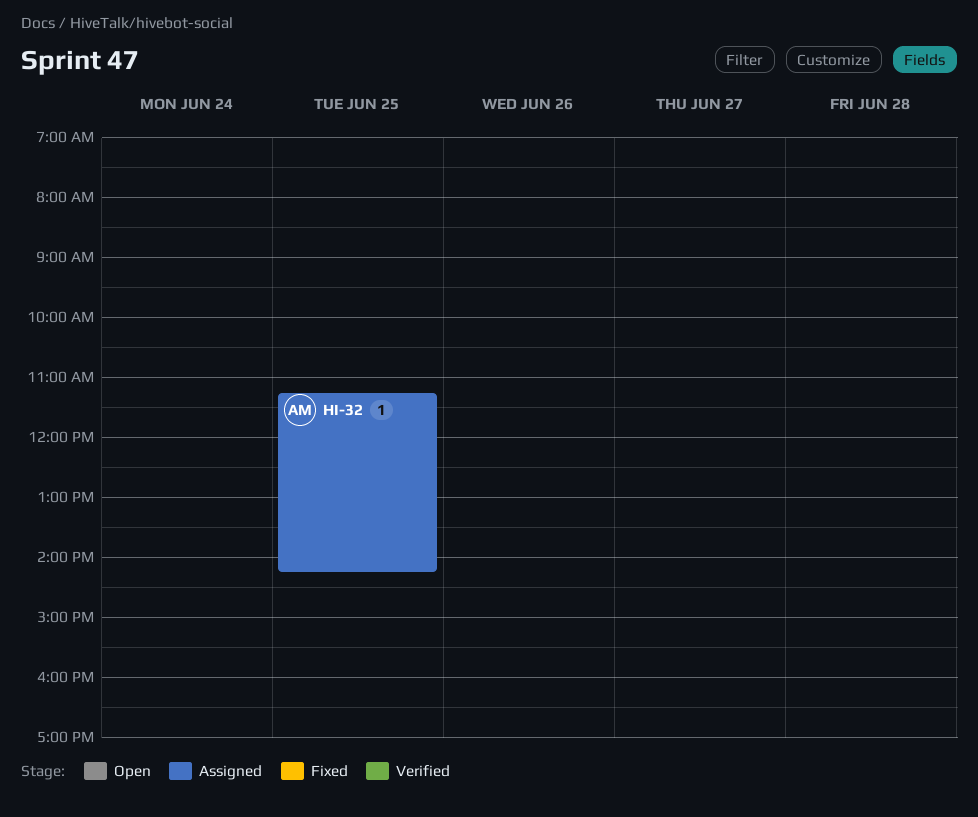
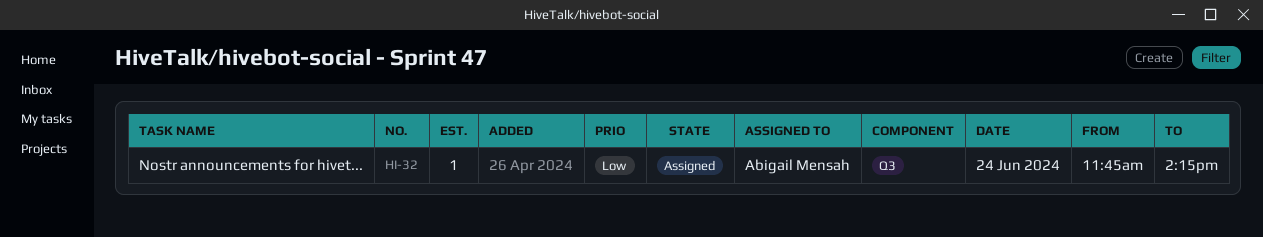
HI-32, day: Jun 25 -> Jun 24
HI-32, begins: 11:15 -> 11:45

